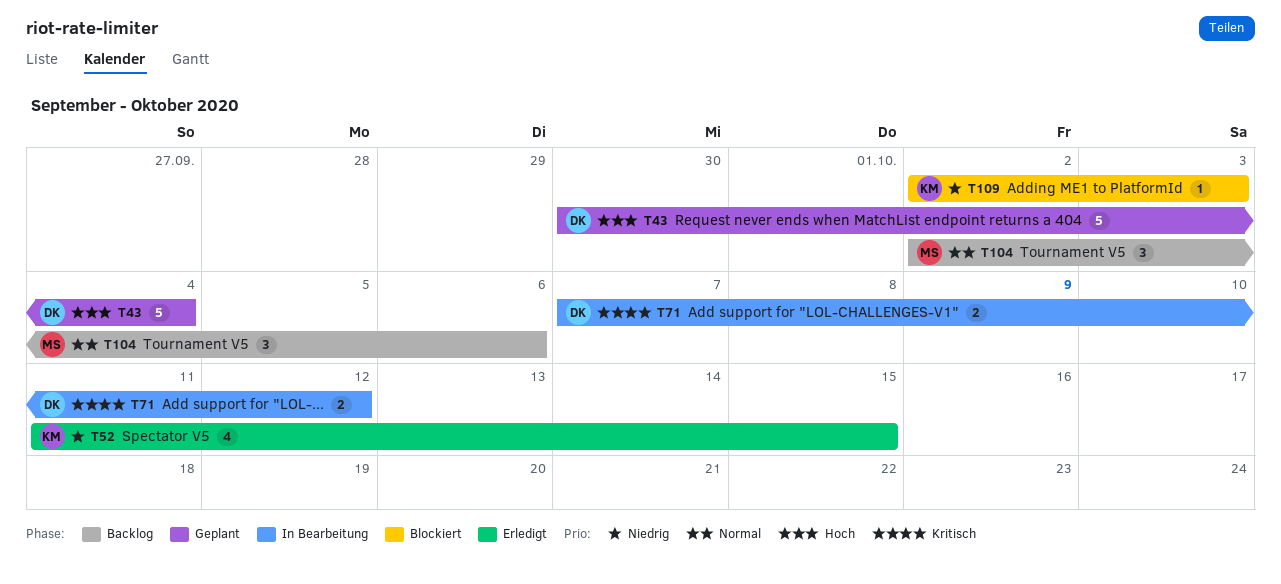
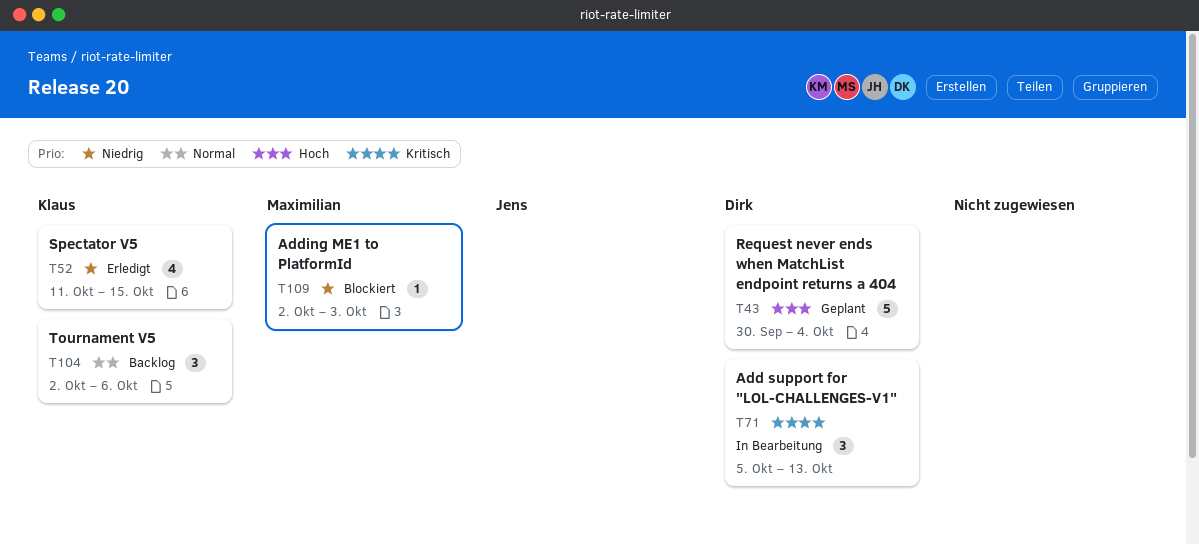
T71, estimate: 2 -> 3
T71, start: Oct 7 -> Oct 5
T71, due: Oct 12 -> Oct 13
T104, owner: Maximilian -> Klaus
T109, owner: Klaus -> Maximilian

